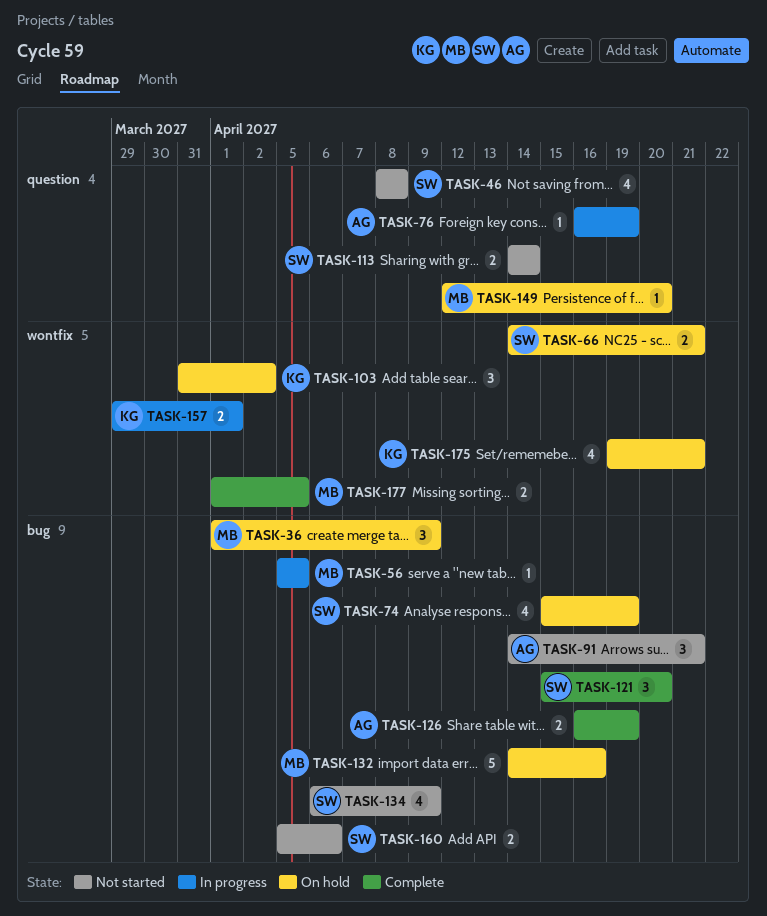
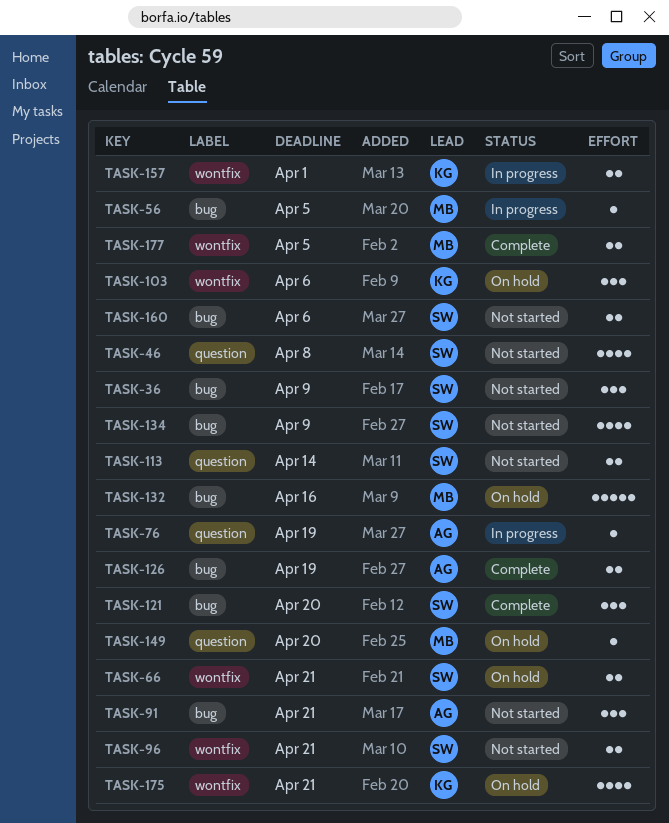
TASK-36, status: On hold -> Not started
TASK-36, owner: MB -> SW
TASK-74: present -> none
TASK-96: none -> present
TASK-103, due: Apr 2 -> Apr 6

